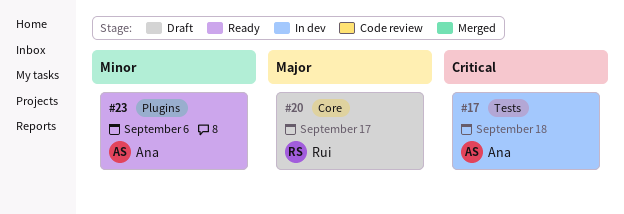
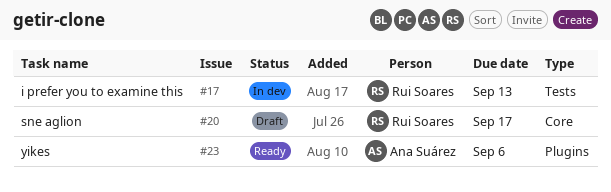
#17, owner: Ana Suárez -> Rui Soares
#17, due: Sep 18 -> Sep 13

